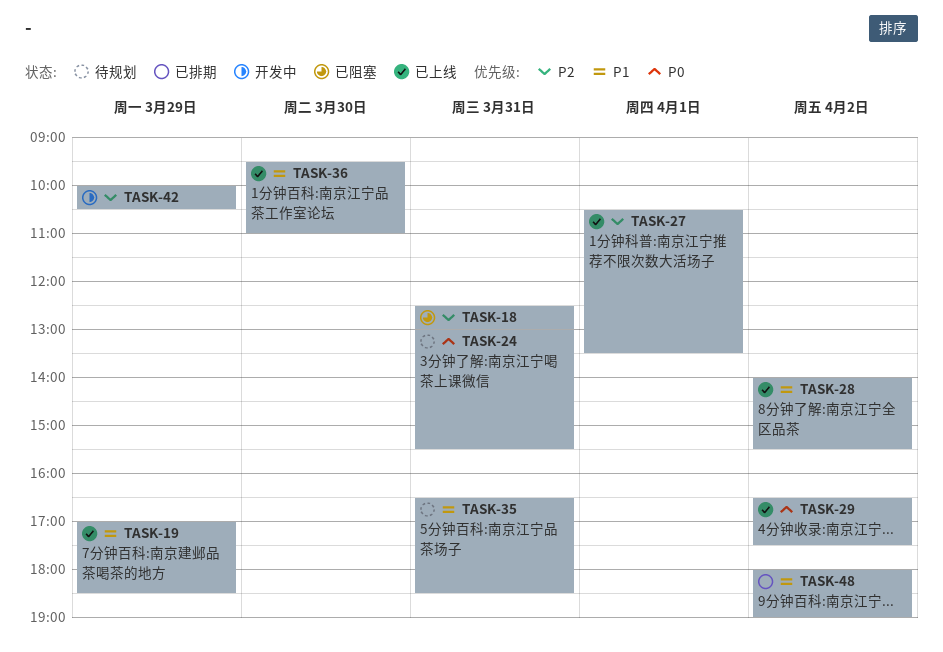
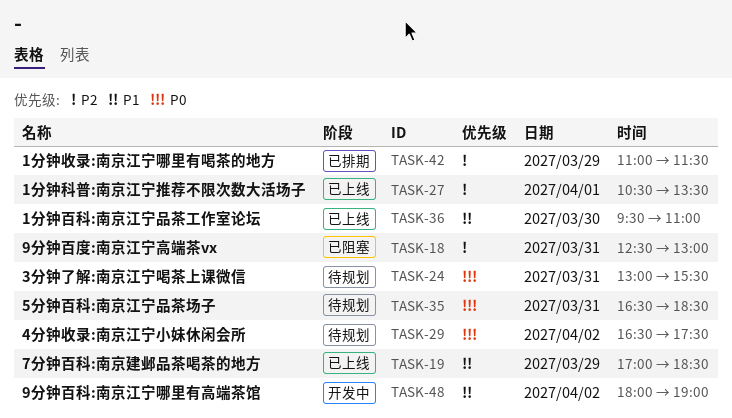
TASK-28: present -> none
TASK-29, status: 已上线 -> 待规划
TASK-35, priority: P1 -> P0
TASK-42, status: 开发中 -> 已排期
TASK-42, begins: 10:00 -> 11:00
TASK-42, ends: 10:30 -> 11:30
TASK-48, status: 已排期 -> 开发中

